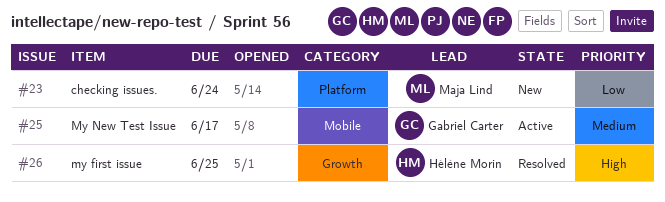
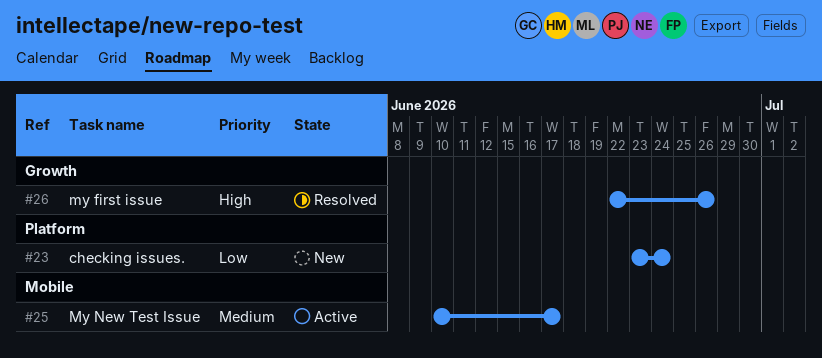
#26, due: Jun 25 -> Jun 26

